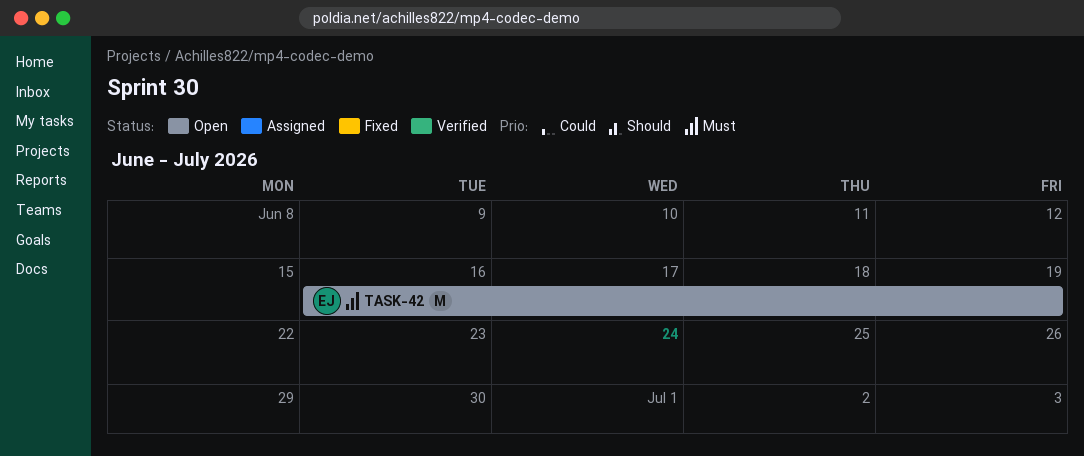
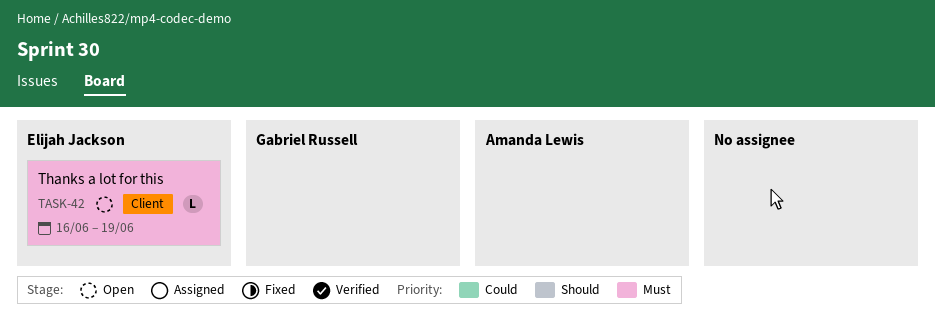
TASK-42, estimate: M -> L

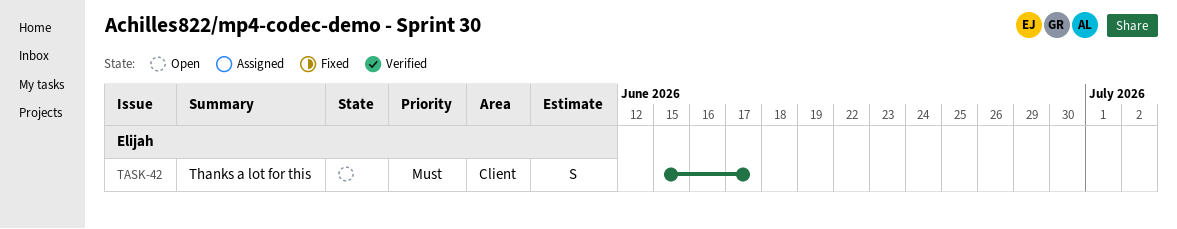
TASK-42, estimate: L -> S
TASK-42, start: Jun 16 -> Jun 15
TASK-42, due: Jun 19 -> Jun 17

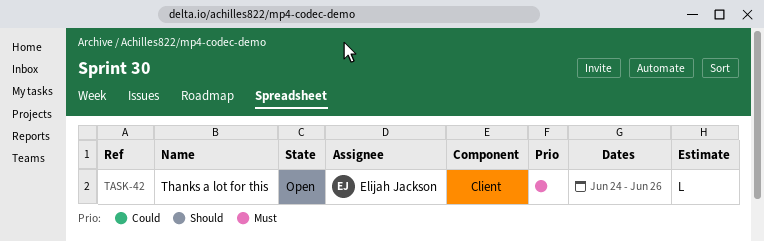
TASK-42, estimate: S -> L
TASK-42, start: Jun 15 -> Jun 24
TASK-42, due: Jun 17 -> Jun 26

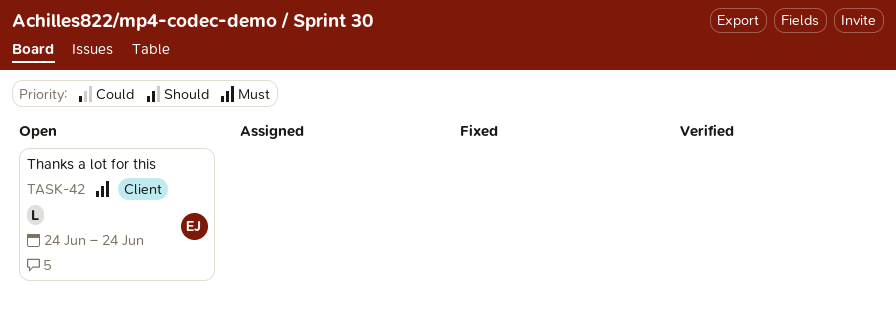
TASK-42, due: Jun 26 -> Jun 24

